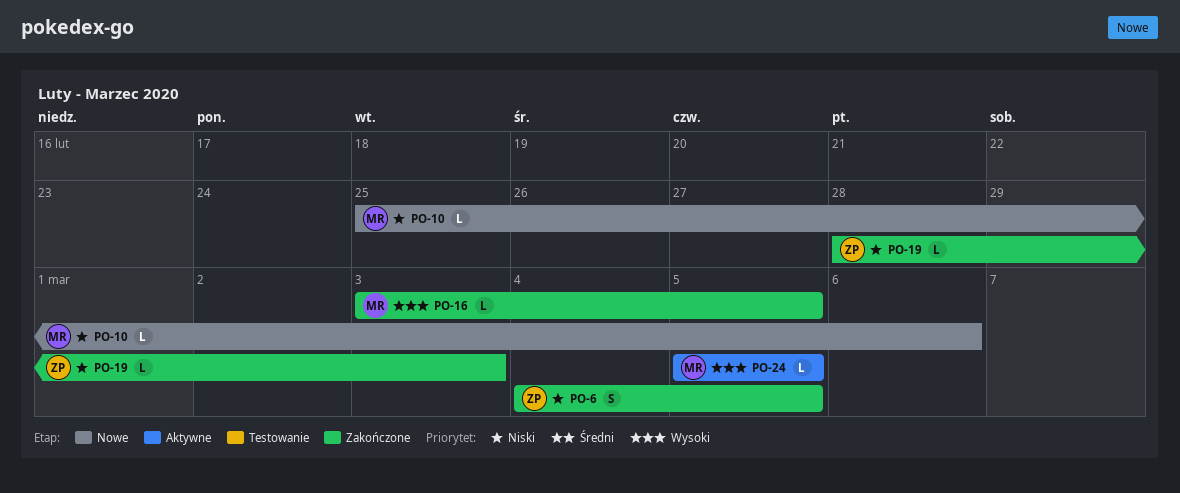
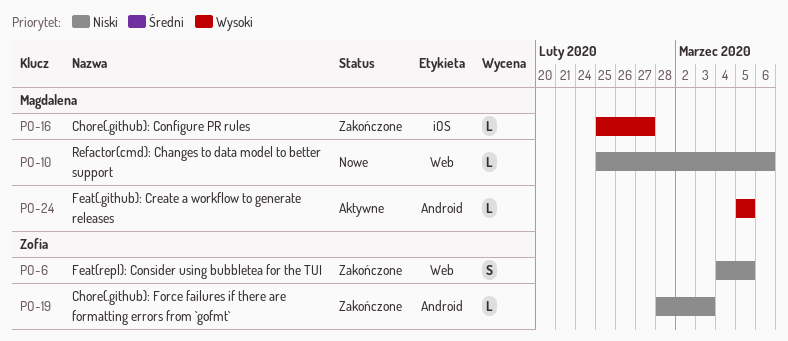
PO-16, start: Mar 3 -> Feb 25
PO-16, due: Mar 5 -> Feb 27

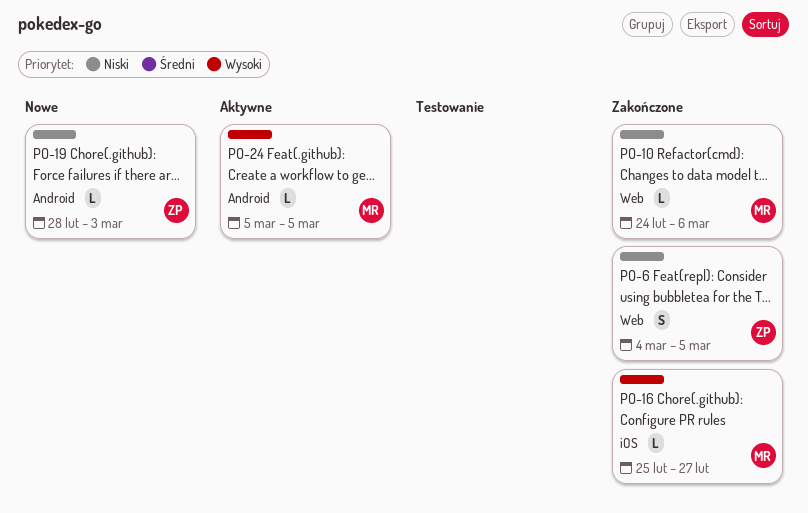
PO-10, status: Nowe -> Zakończone
PO-10, start: Feb 25 -> Feb 24
PO-19, status: Zakończone -> Nowe

